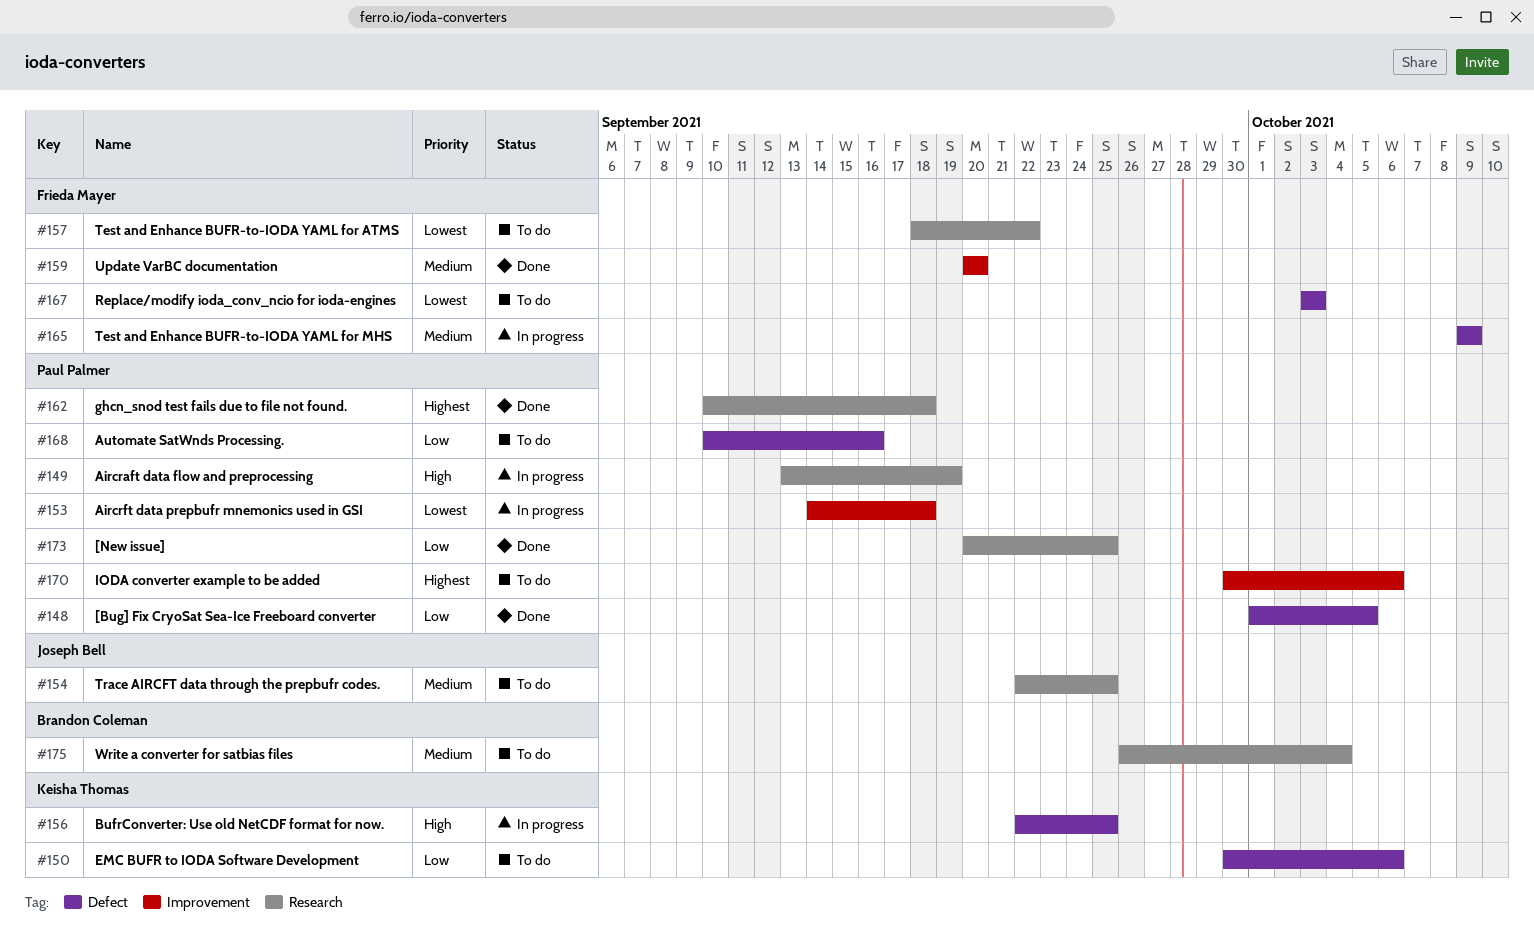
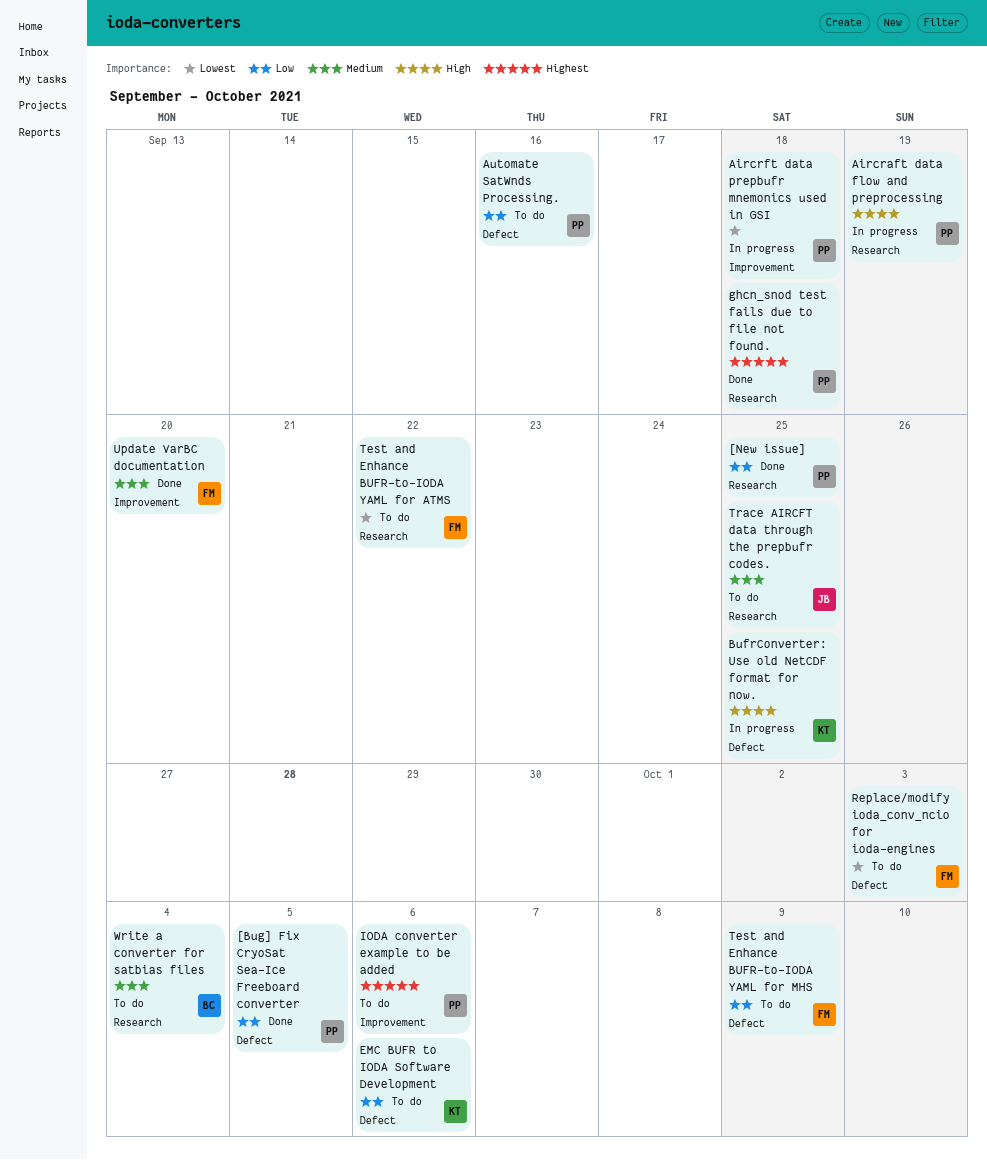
Test and Enhance BUFR-to-IODA YAML for MHS, status: In progress -> To do
Test and Enhance BUFR-to-IODA YAML for MHS, priority: Medium -> Low

